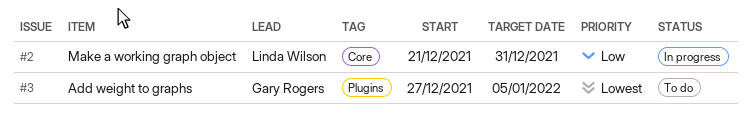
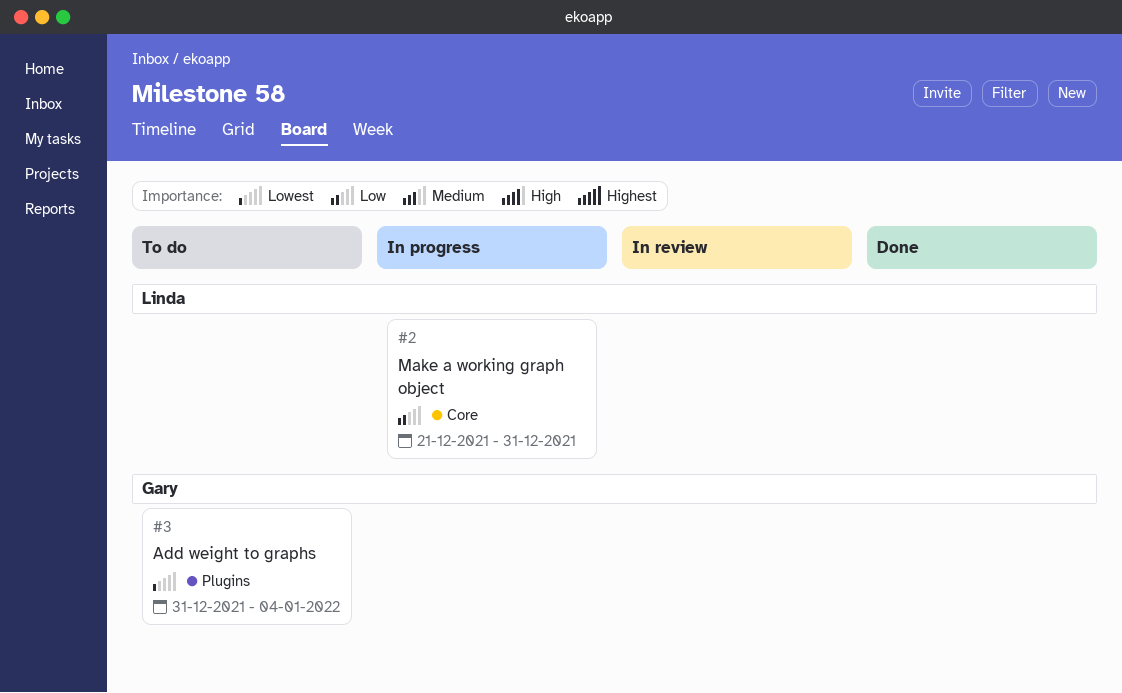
#3, start: Dec 27 -> Dec 31
#3, due: Jan 5 -> Jan 4

